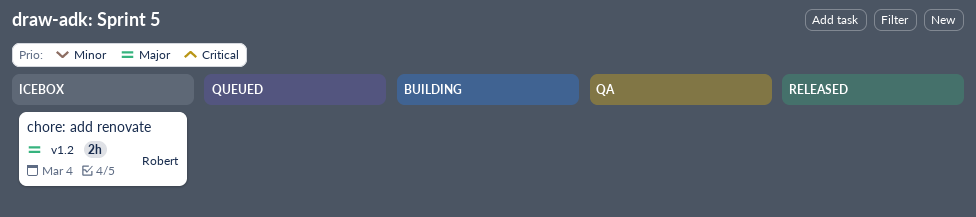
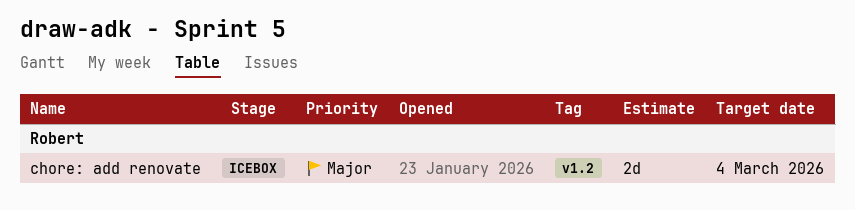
chore: add renovate, estimate: 2h -> 2d

